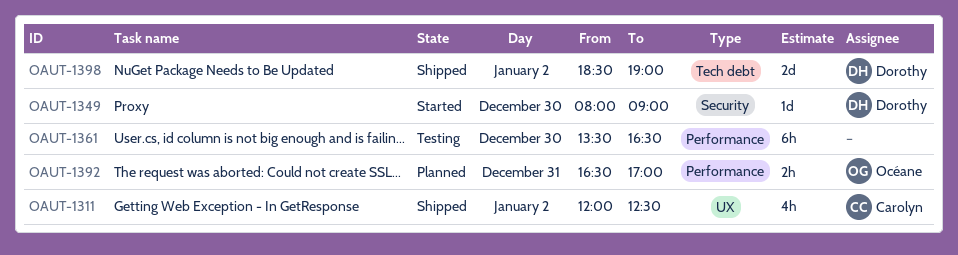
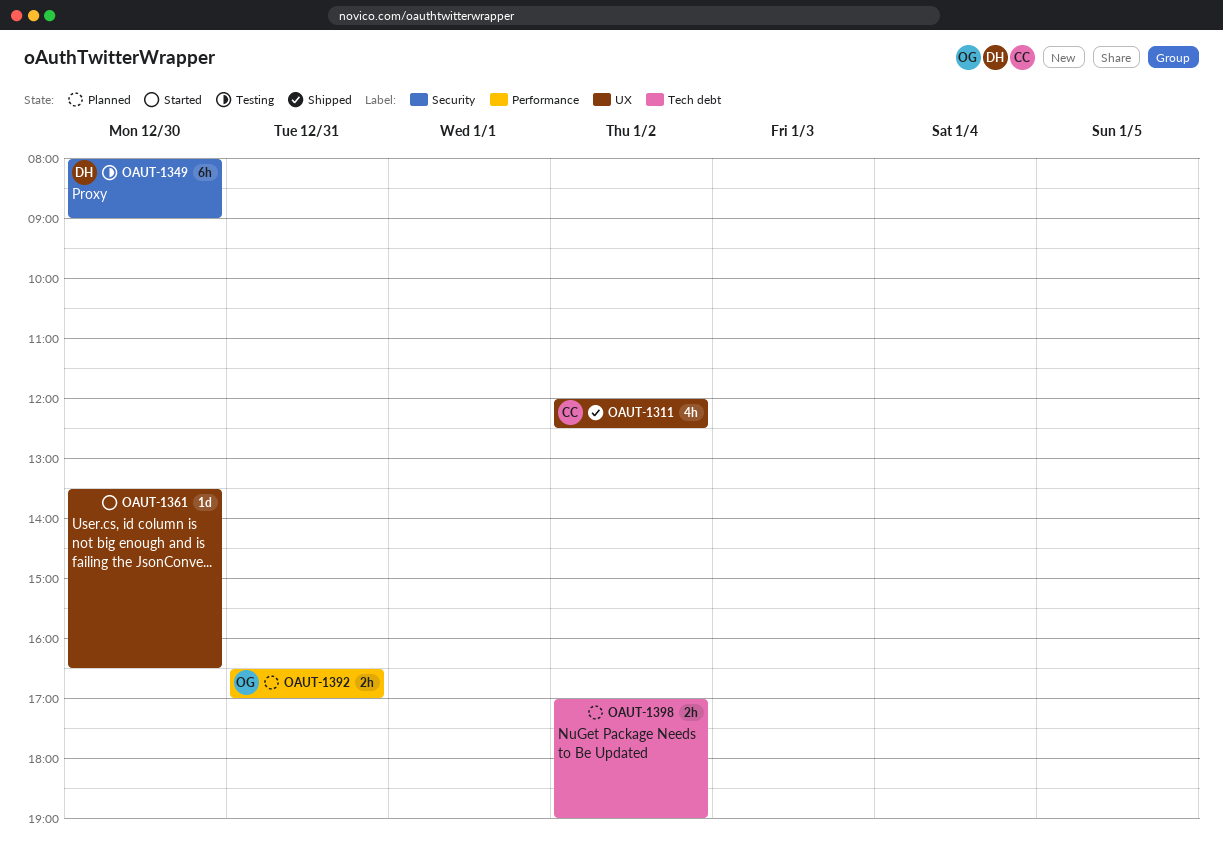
OAUT-1349, status: Started -> Testing
OAUT-1349, estimate: 1d -> 6h
OAUT-1361, status: Testing -> Started
OAUT-1361, label: Performance -> UX
OAUT-1361, estimate: 6h -> 1d
OAUT-1398, status: Shipped -> Planned
OAUT-1398, owner: Dorothy -> none
OAUT-1398, estimate: 2d -> 2h
OAUT-1398, begins: 18:30 -> 17:00

